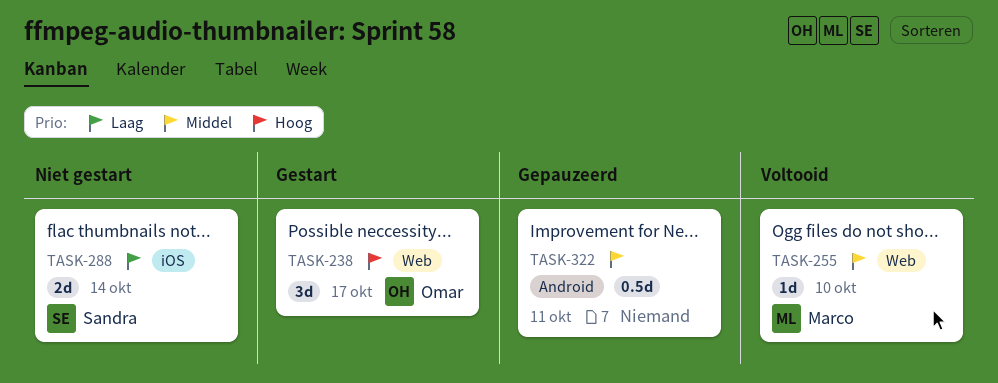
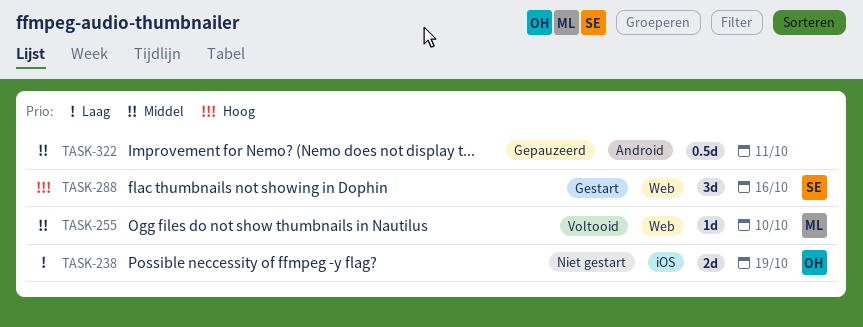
TASK-238, status: Gestart -> Niet gestart
TASK-238, priority: Hoog -> Laag
TASK-238, label: Web -> iOS
TASK-238, estimate: 3d -> 2d
TASK-238, due: Oct 17 -> Oct 19
TASK-288, status: Niet gestart -> Gestart
TASK-288, priority: Laag -> Hoog
TASK-288, label: iOS -> Web
TASK-288, estimate: 2d -> 3d
TASK-288, due: Oct 14 -> Oct 16

